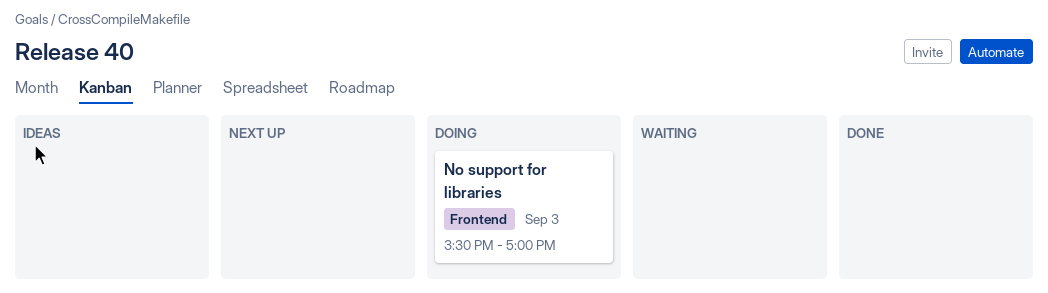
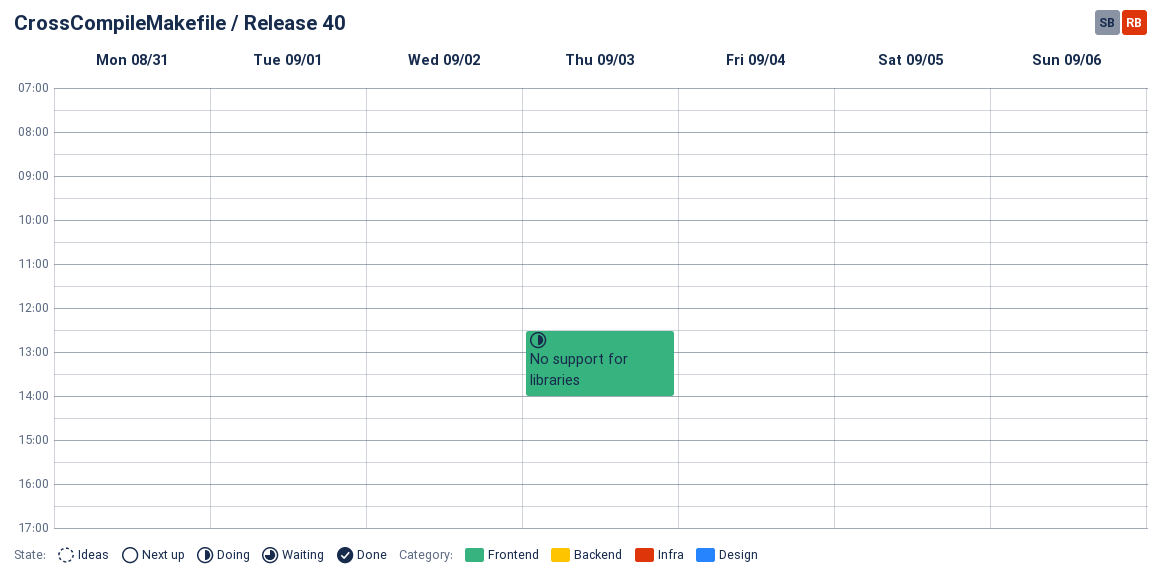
No support for libraries, begins: 15:30 -> 12:30
No support for libraries, ends: 17:00 -> 14:00

